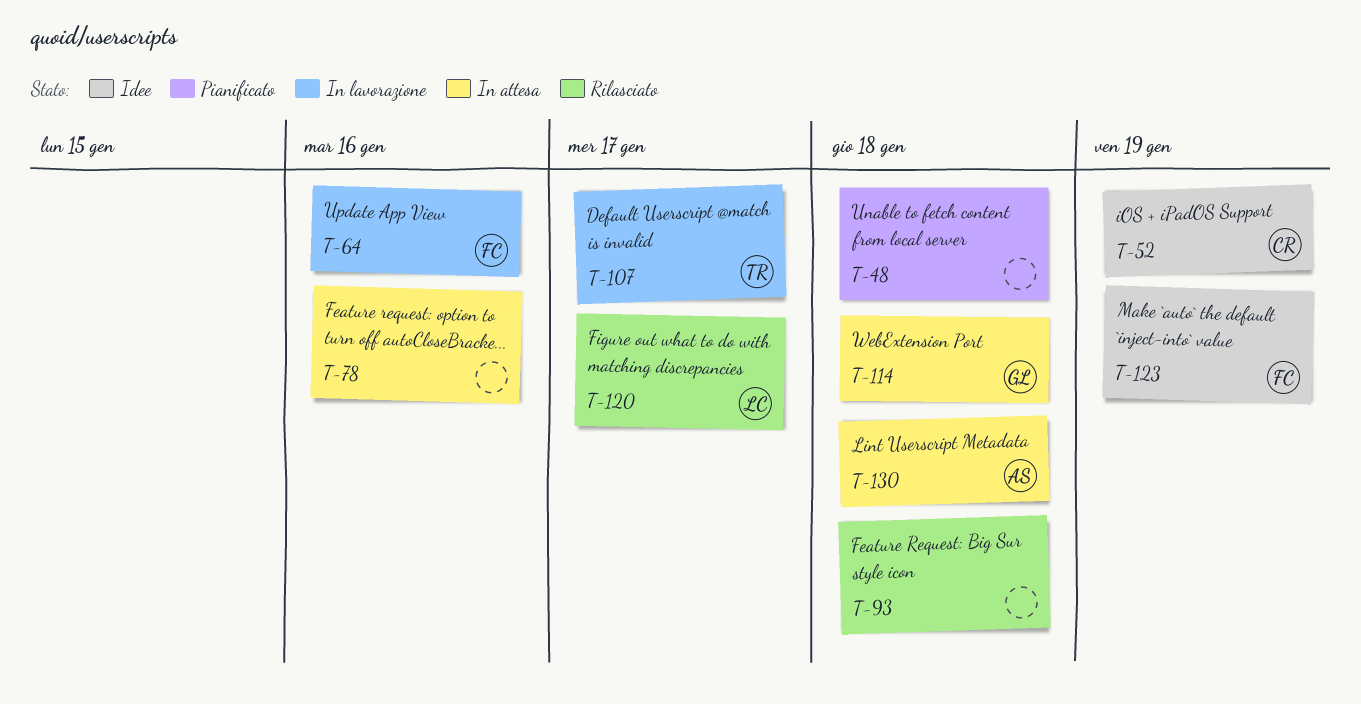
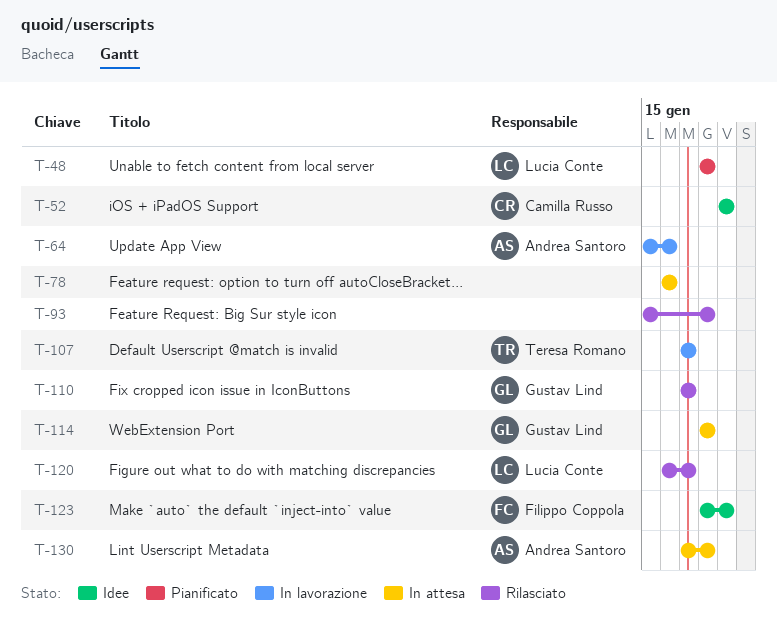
T-48, owner: none -> Lucia Conte
T-64, owner: Filippo Coppola -> Andrea Santoro
T-110: none -> present

